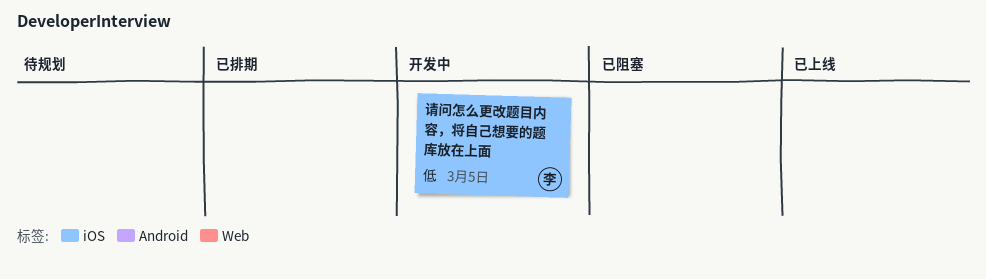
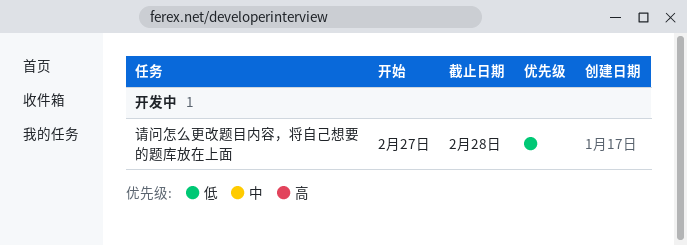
请问怎么更改题目内容，将自己想要的题库放在上面, due: Mar 5 -> Feb 28

